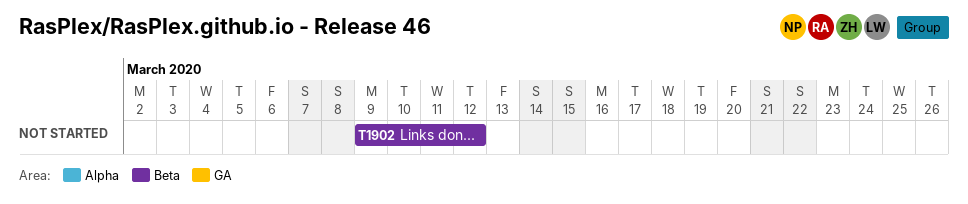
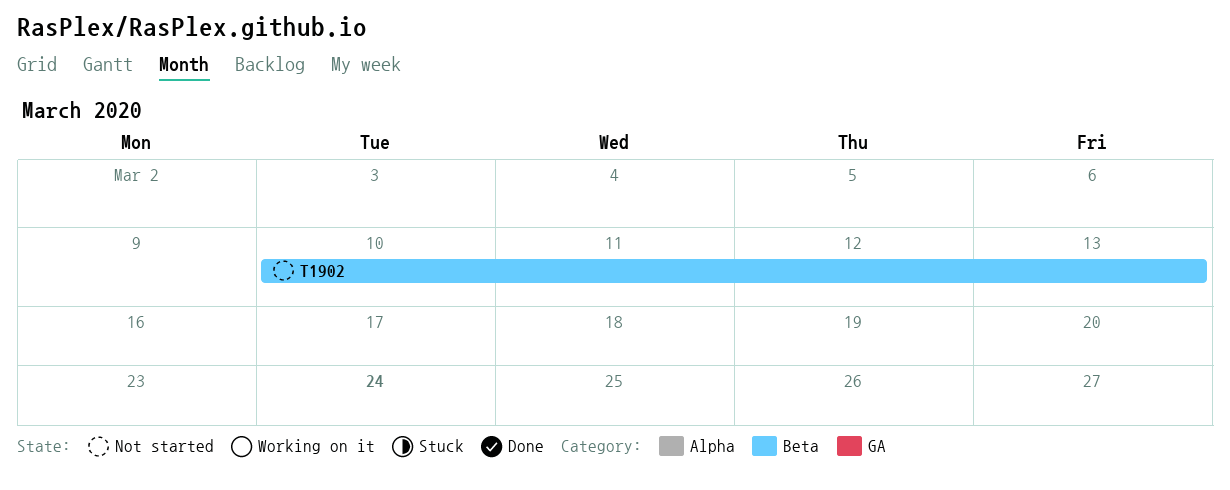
T1902, start: Mar 9 -> Mar 10
T1902, due: Mar 12 -> Mar 13

